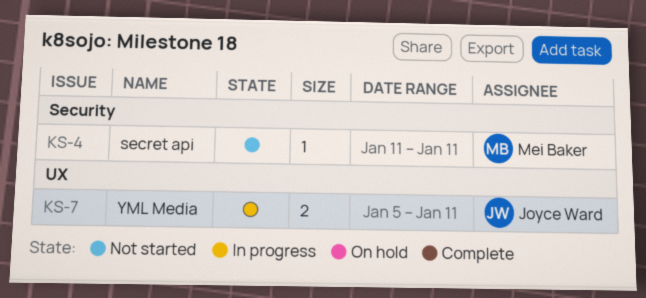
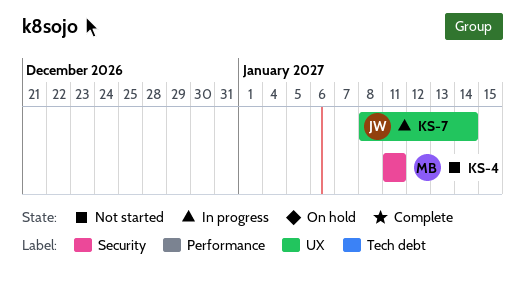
KS-7, start: Jan 5 -> Jan 8
KS-7, due: Jan 11 -> Jan 14

